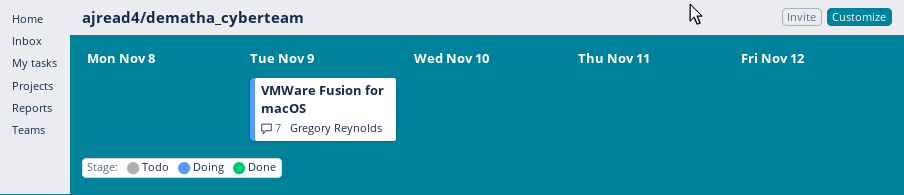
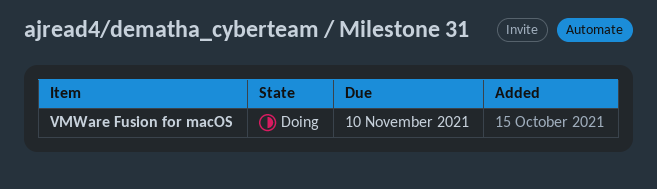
VMWare Fusion for macOS, due: Nov 9 -> Nov 10

